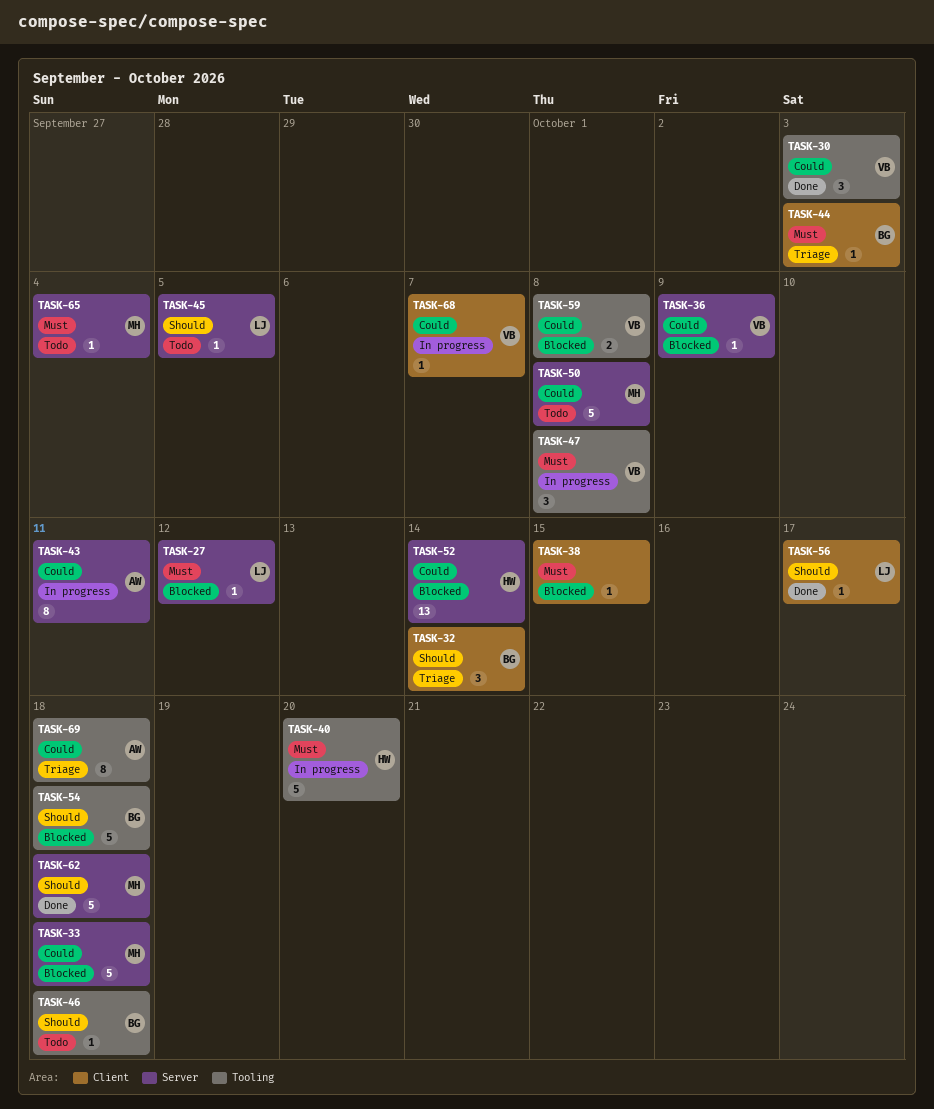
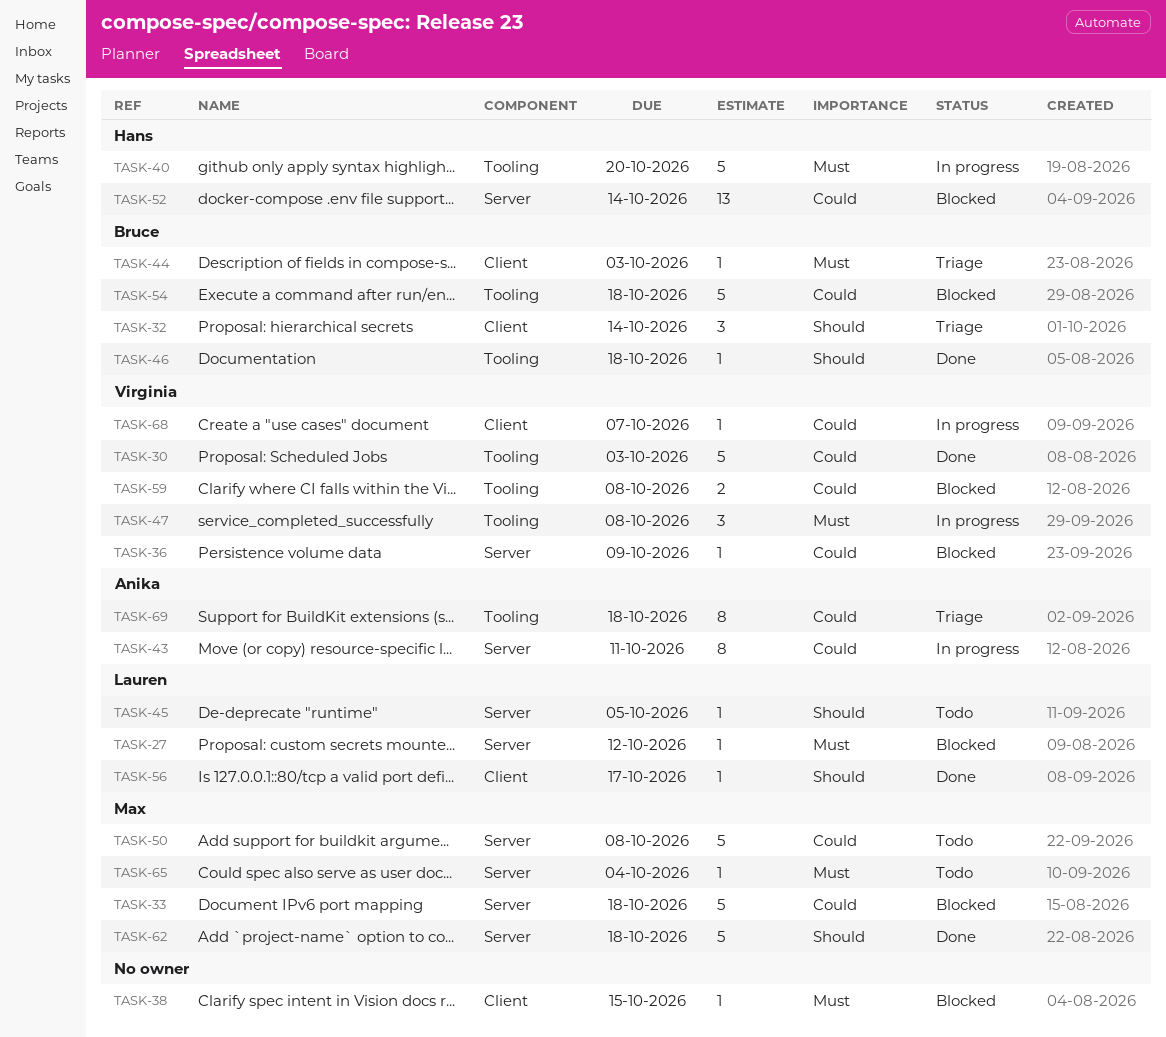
TASK-30, estimate: 3 -> 5
TASK-46, status: Todo -> Done
TASK-54, priority: Should -> Could

